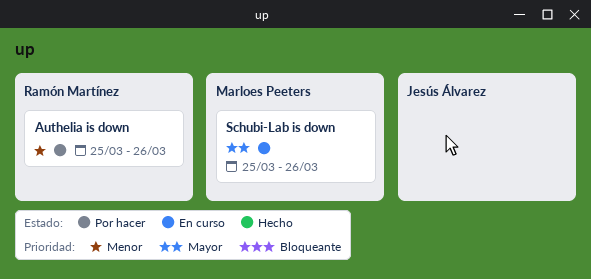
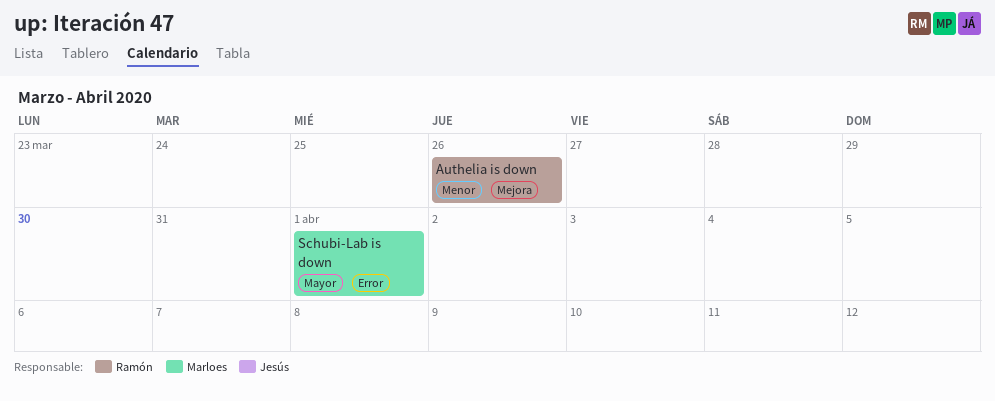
Schubi-Lab is down, due: Mar 26 -> Apr 1

